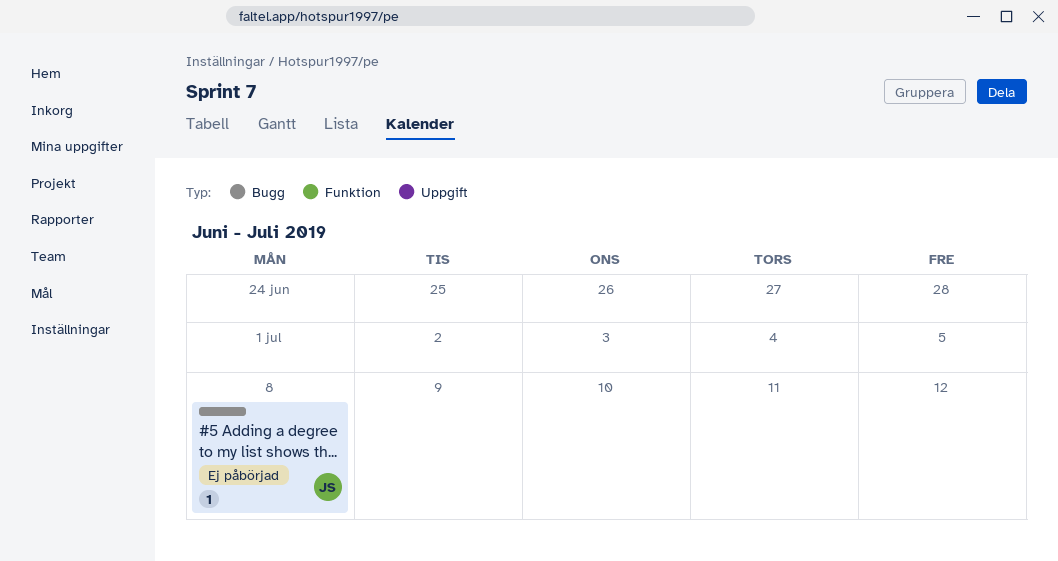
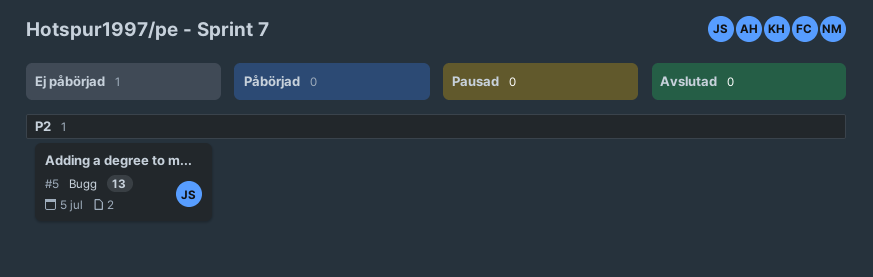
#5, estimate: 1 -> 13
#5, due: Jul 8 -> Jul 5

